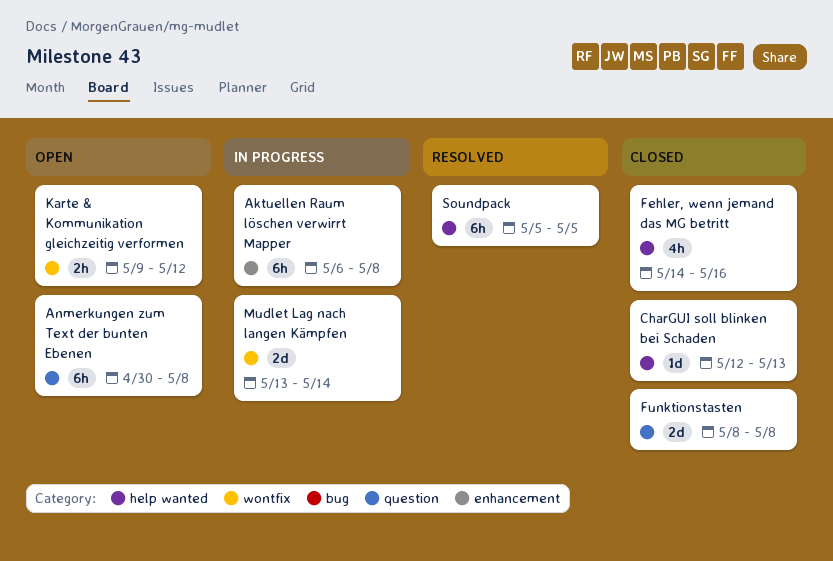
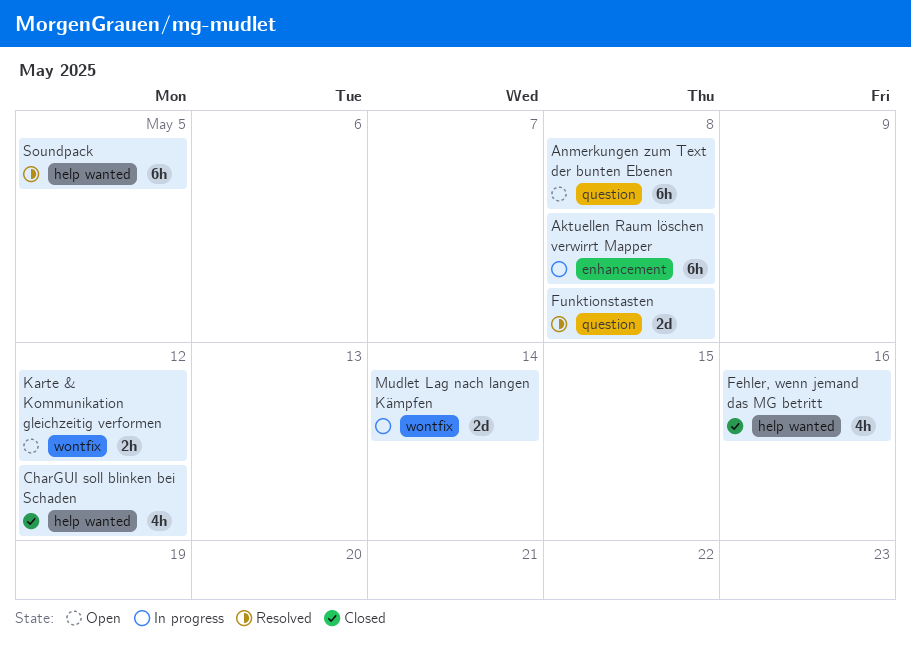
CharGUI soll blinken bei Schaden, estimate: 1d -> 4h
CharGUI soll blinken bei Schaden, due: May 13 -> May 12
Funktionstasten, status: Closed -> Resolved

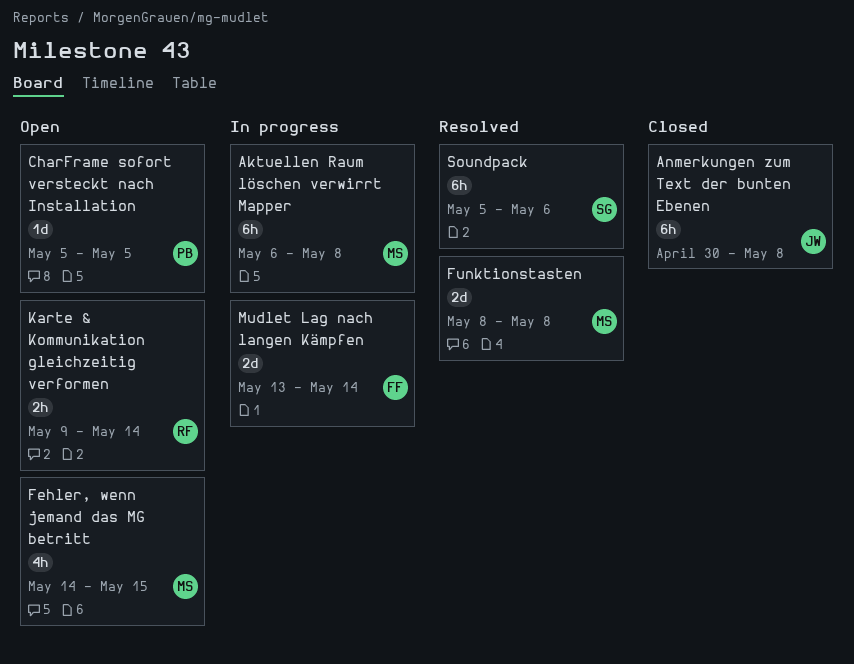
Anmerkungen zum Text der bunten Ebenen, status: Open -> Closed
CharFrame sofort versteckt nach Installation: none -> present
CharGUI soll blinken bei Schaden: present -> none
Fehler, wenn jemand das MG betritt, status: Closed -> Open
Fehler, wenn jemand das MG betritt, due: May 16 -> May 15
Karte & Kommunikation gleichzeitig verformen, due: May 12 -> May 14
Soundpack, due: May 5 -> May 6

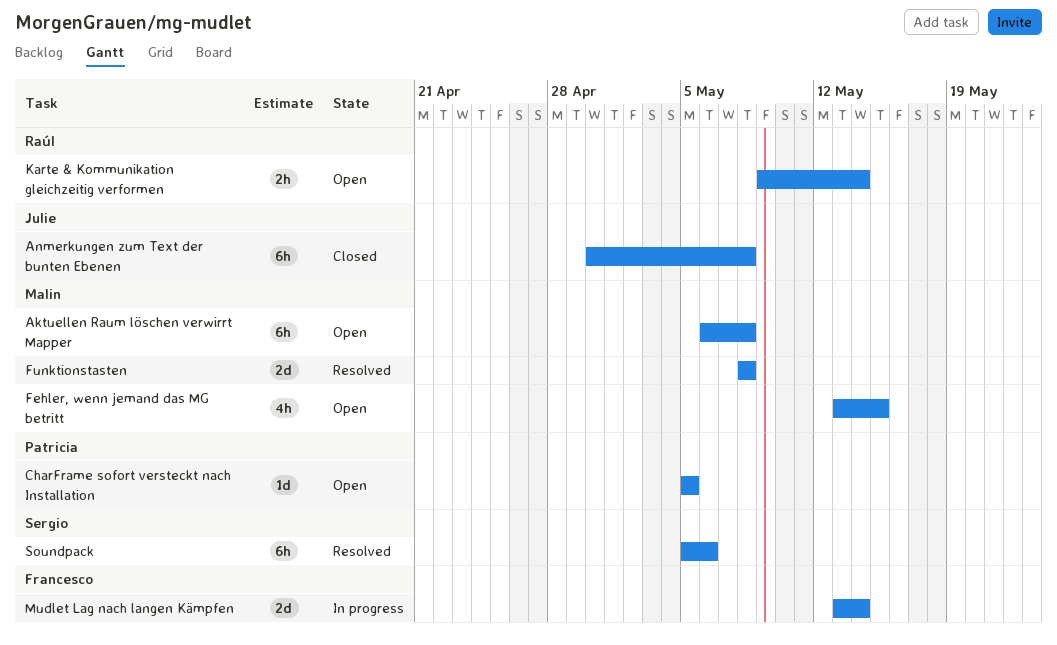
Aktuellen Raum löschen verwirrt Mapper, status: In progress -> Open
Fehler, wenn jemand das MG betritt, start: May 14 -> May 13

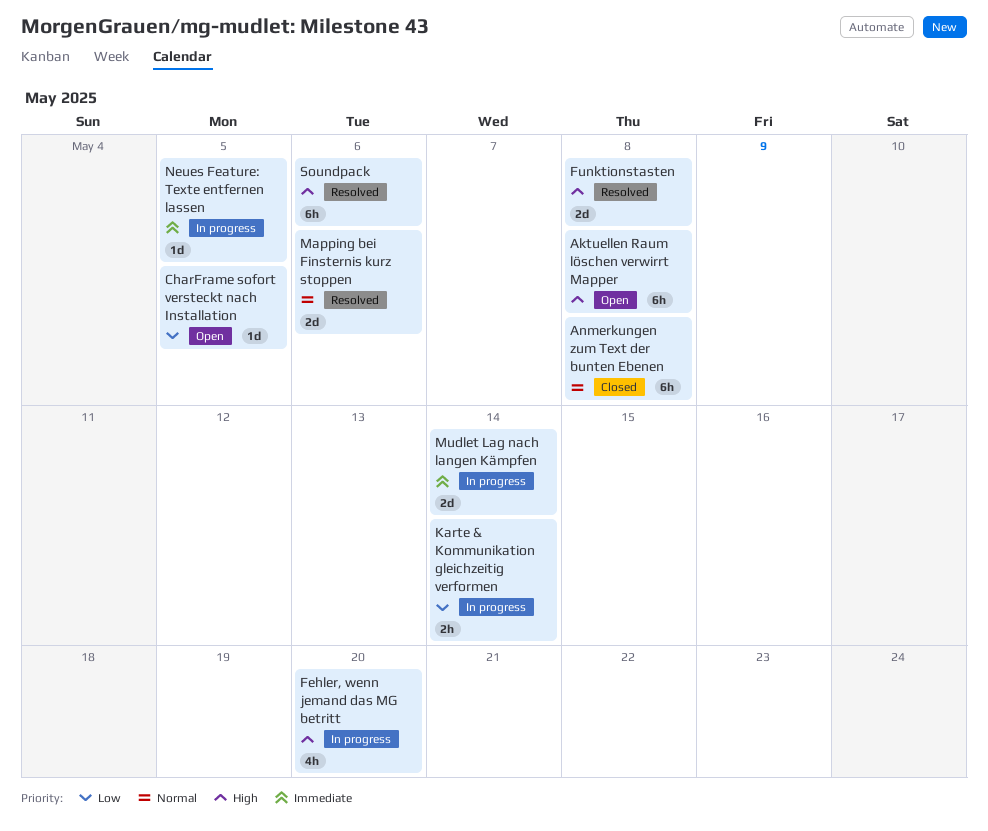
Fehler, wenn jemand das MG betritt, status: Open -> In progress
Fehler, wenn jemand das MG betritt, due: May 15 -> May 20
Karte & Kommunikation gleichzeitig verformen, status: Open -> In progress
Mapping bei Finsternis kurz stoppen: none -> present
Neues Feature: Texte entfernen lassen: none -> present

